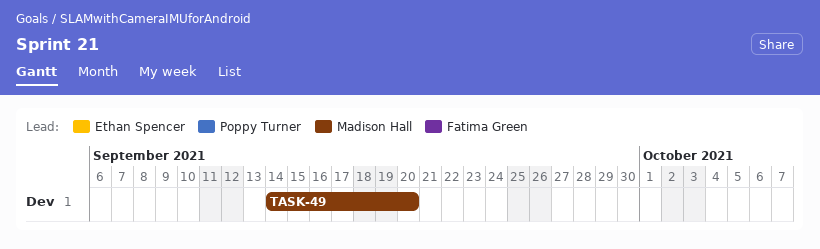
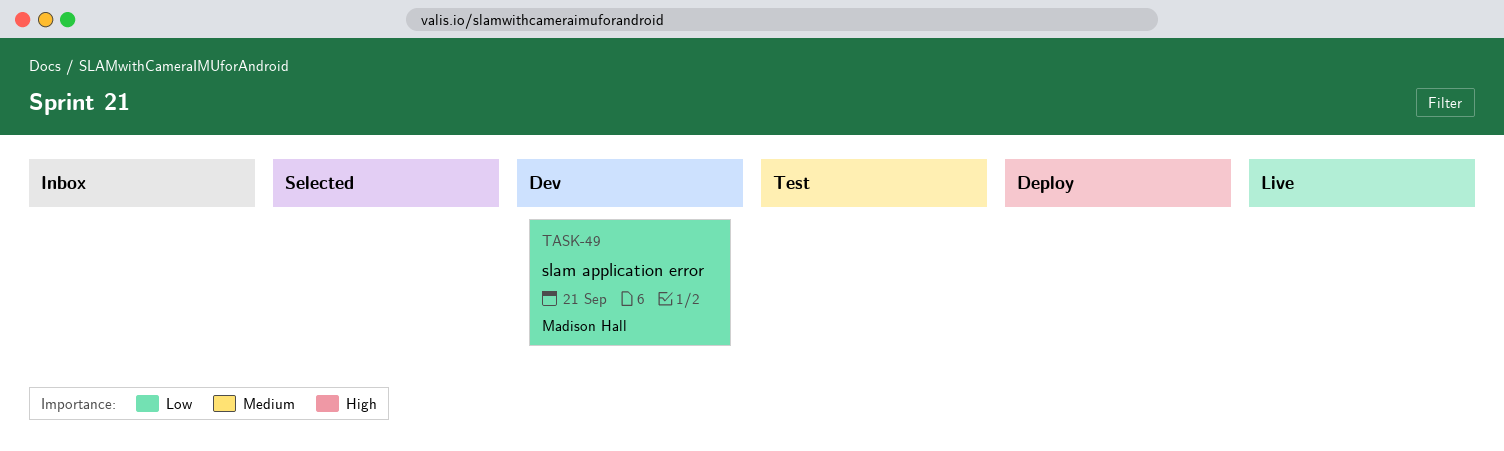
TASK-49, due: Sep 20 -> Sep 21

